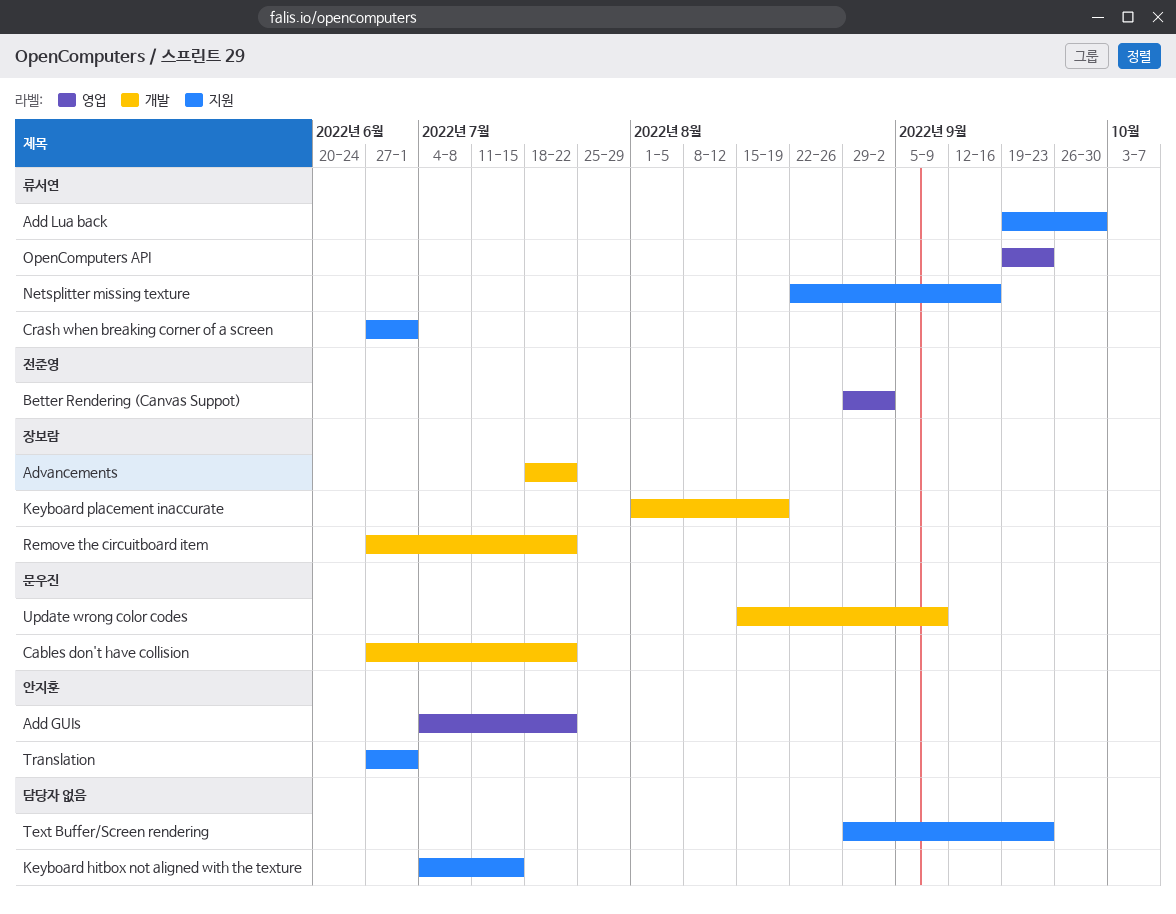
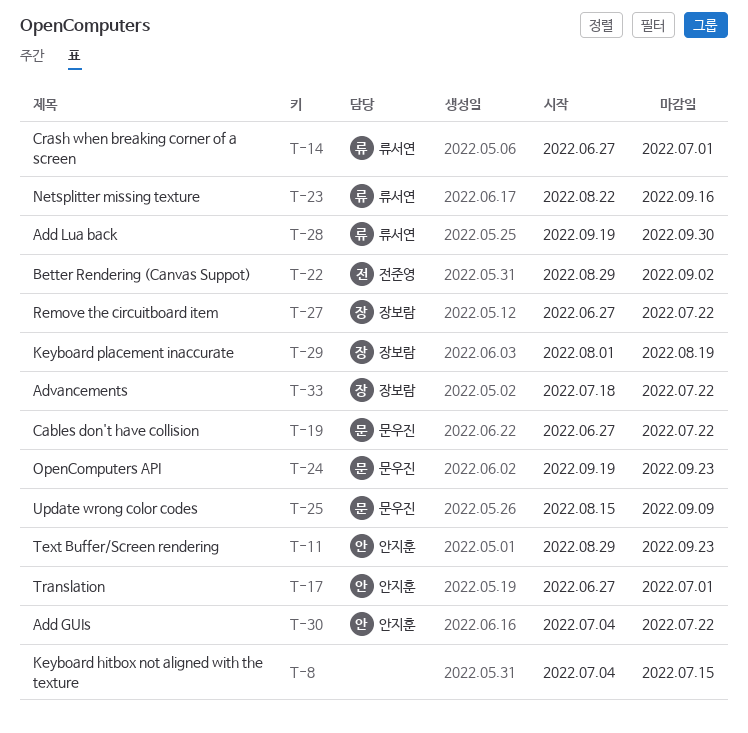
OpenComputers API, owner: 류서연 -> 문우진
Text Buffer/Screen rendering, owner: none -> 안지훈

